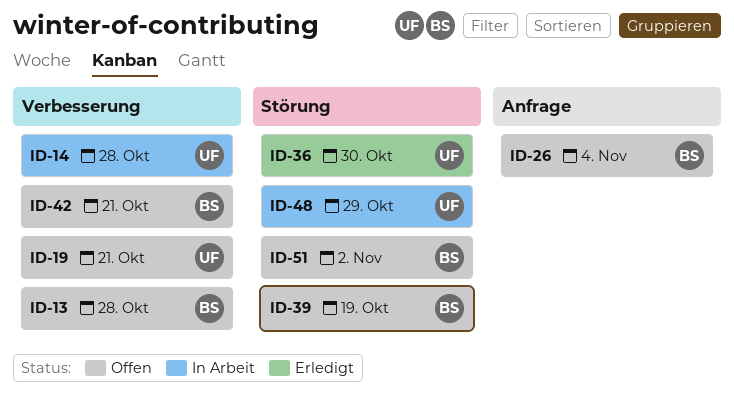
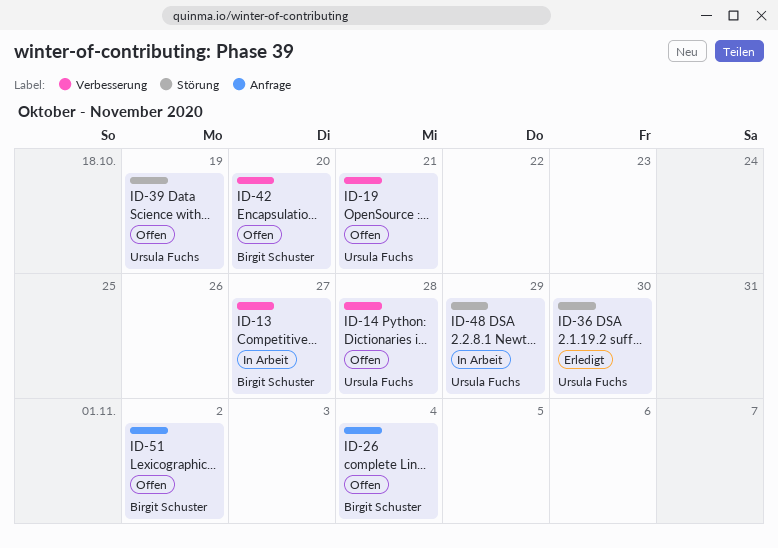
ID-13, status: Offen -> In Arbeit
ID-13, due: Oct 28 -> Oct 27
ID-14, status: In Arbeit -> Offen
ID-39, owner: Birgit Schuster -> Ursula Fuchs
ID-42, due: Oct 21 -> Oct 20
ID-51, label: Störung -> Anfrage

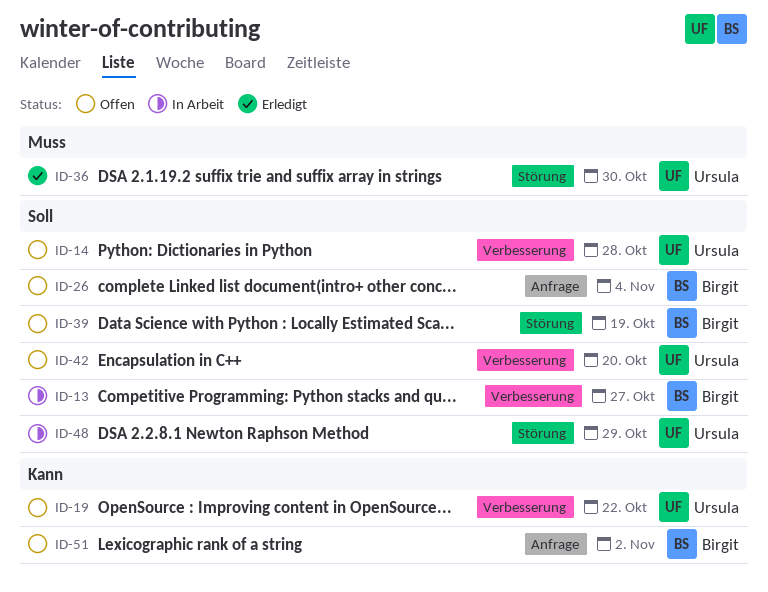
ID-19, due: Oct 21 -> Oct 22
ID-39, owner: Ursula Fuchs -> Birgit Schuster
ID-42, owner: Birgit Schuster -> Ursula Fuchs

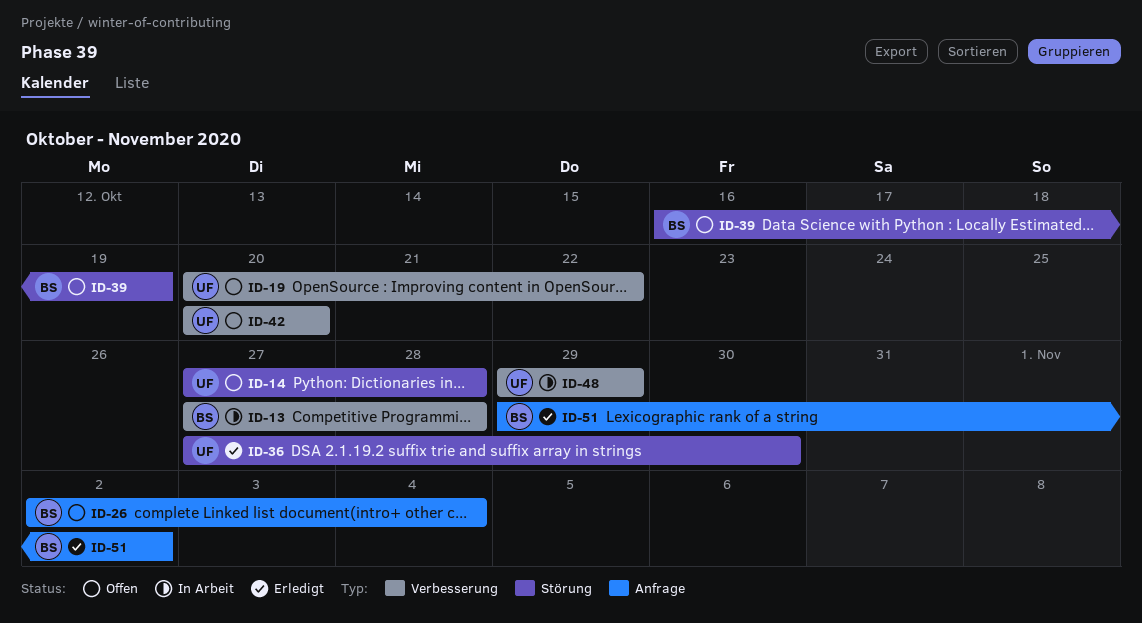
ID-13, due: Oct 27 -> Oct 28
ID-14, label: Verbesserung -> Störung
ID-48, label: Störung -> Verbesserung
ID-51, status: Offen -> Erledigt

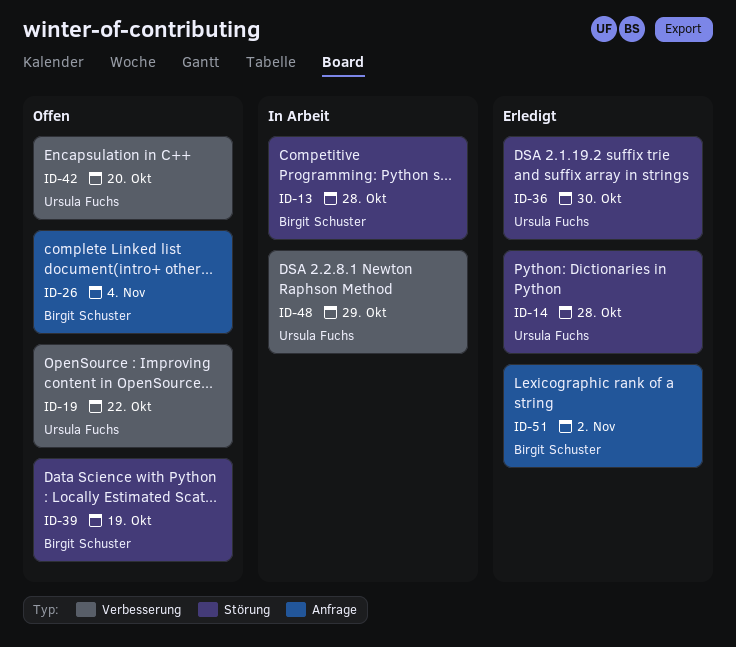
ID-13, label: Verbesserung -> Störung
ID-14, status: Offen -> Erledigt

